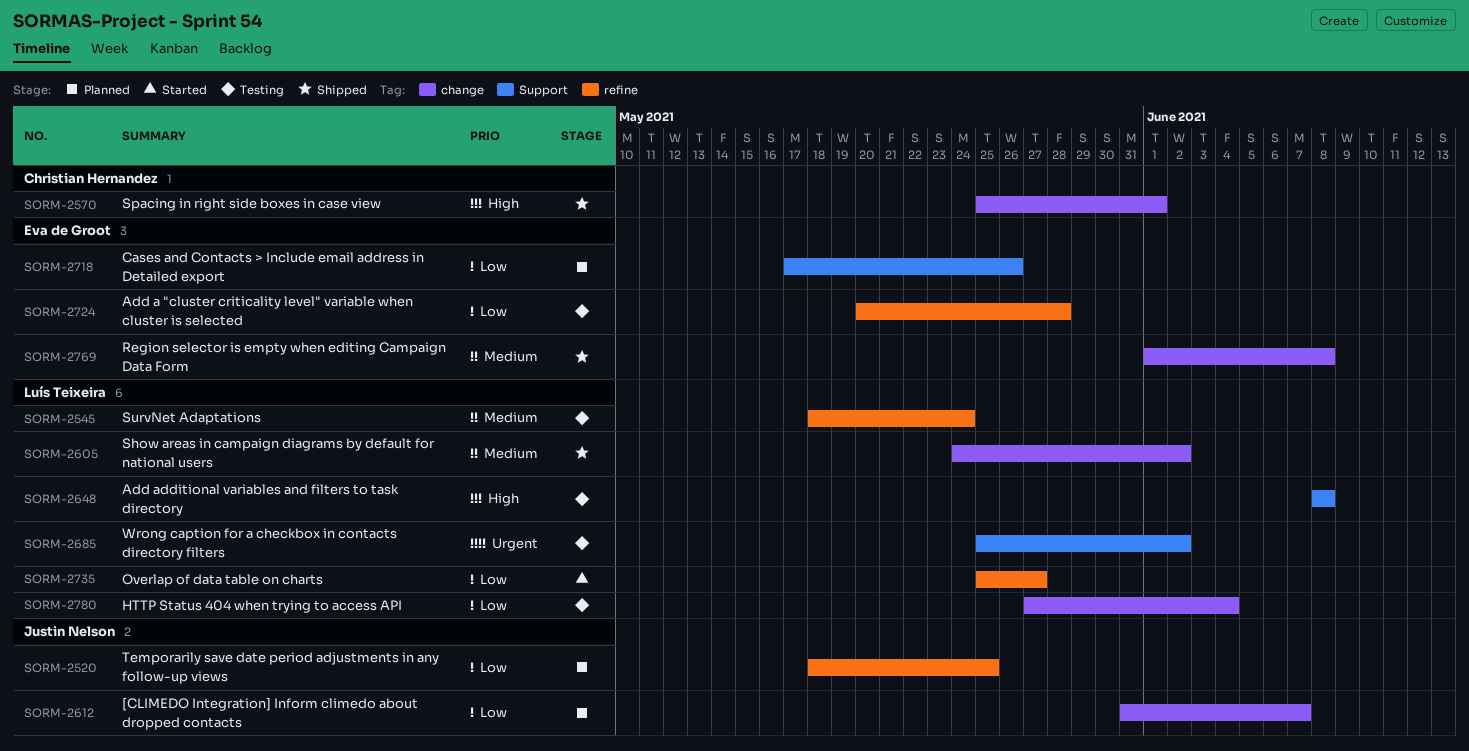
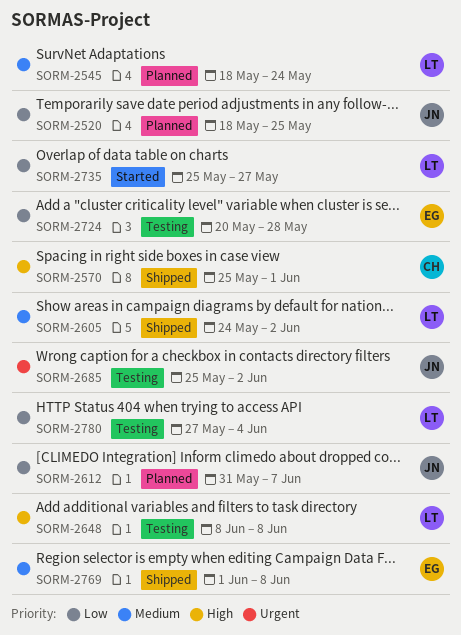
SORM-2545, status: Testing -> Planned
SORM-2685, owner: Luís Teixeira -> Justin Nelson
SORM-2718: present -> none

